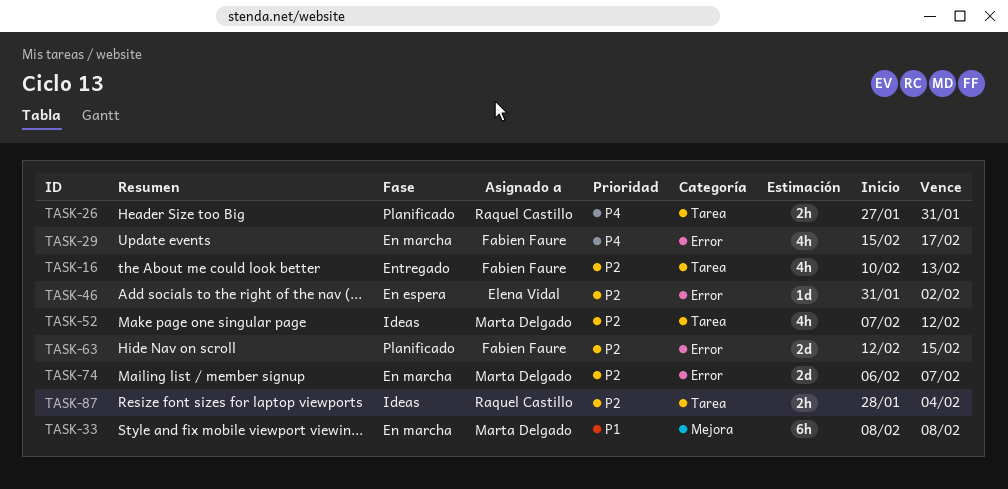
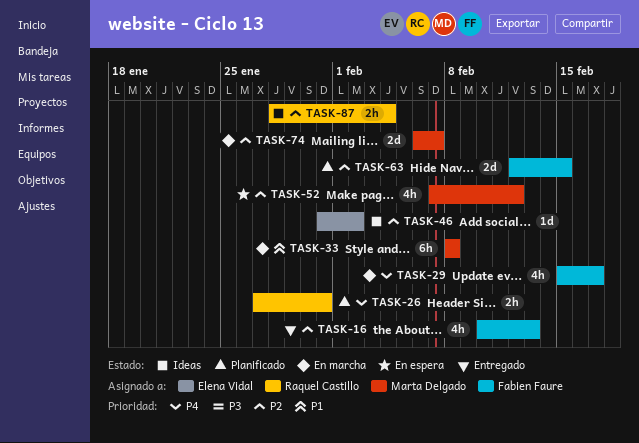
TASK-46, status: En espera -> Ideas
TASK-52, status: Ideas -> En espera

